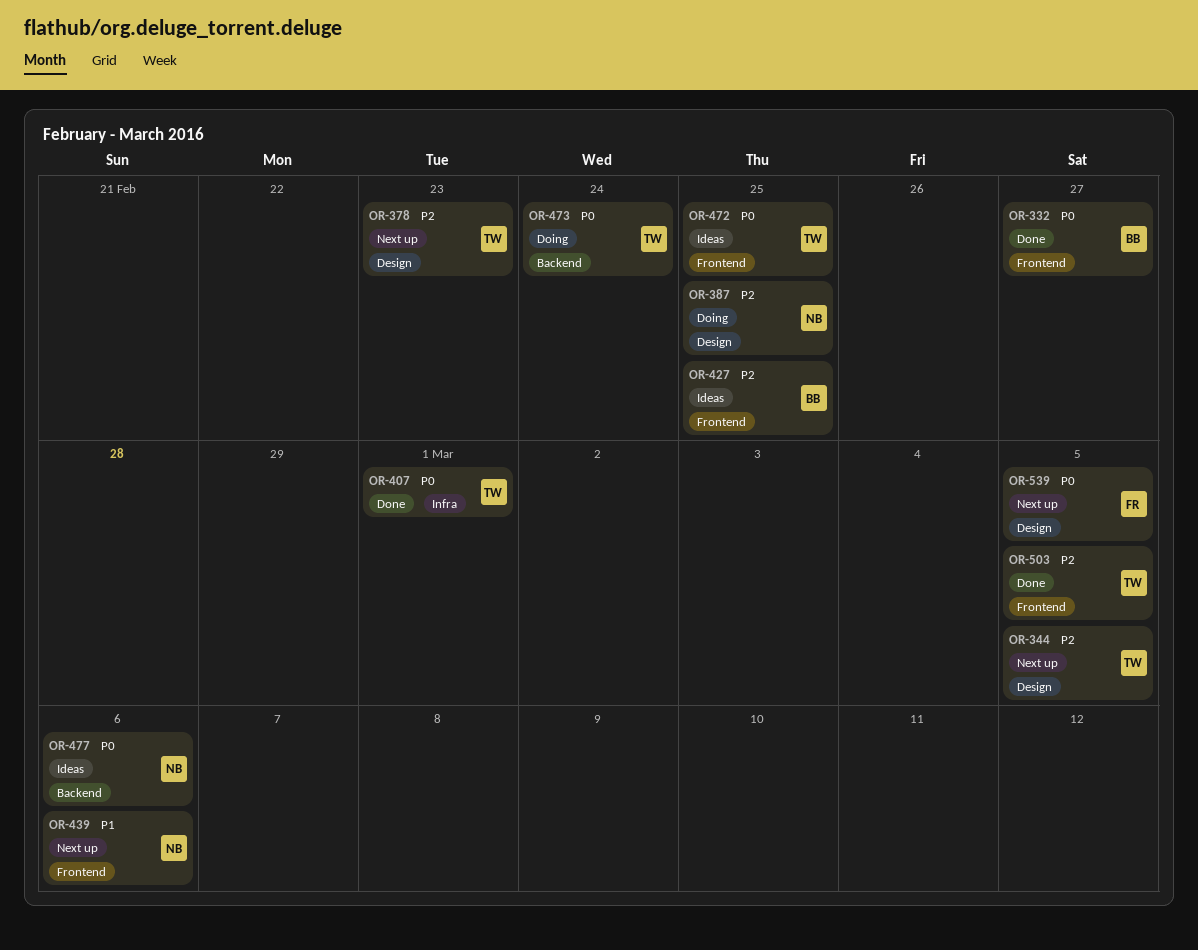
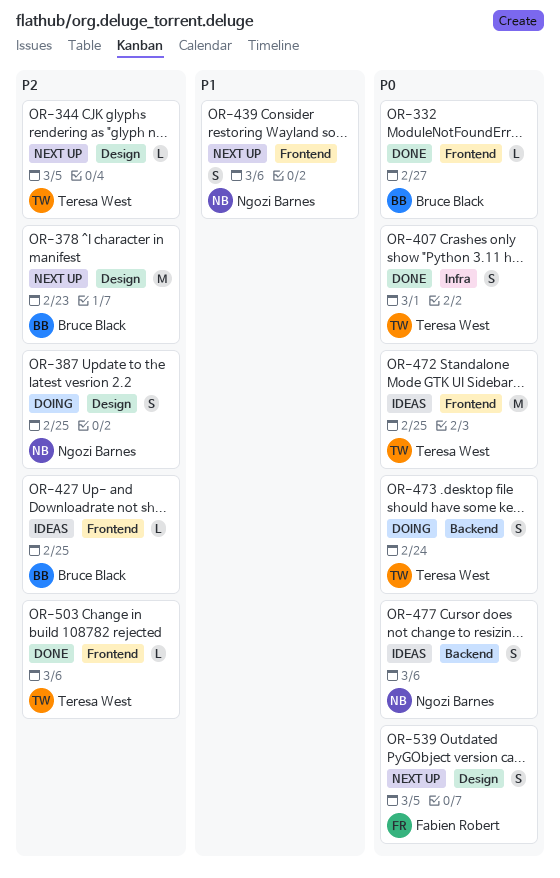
OR-378, owner: Teresa West -> Bruce Black
OR-503, due: Mar 5 -> Mar 6

